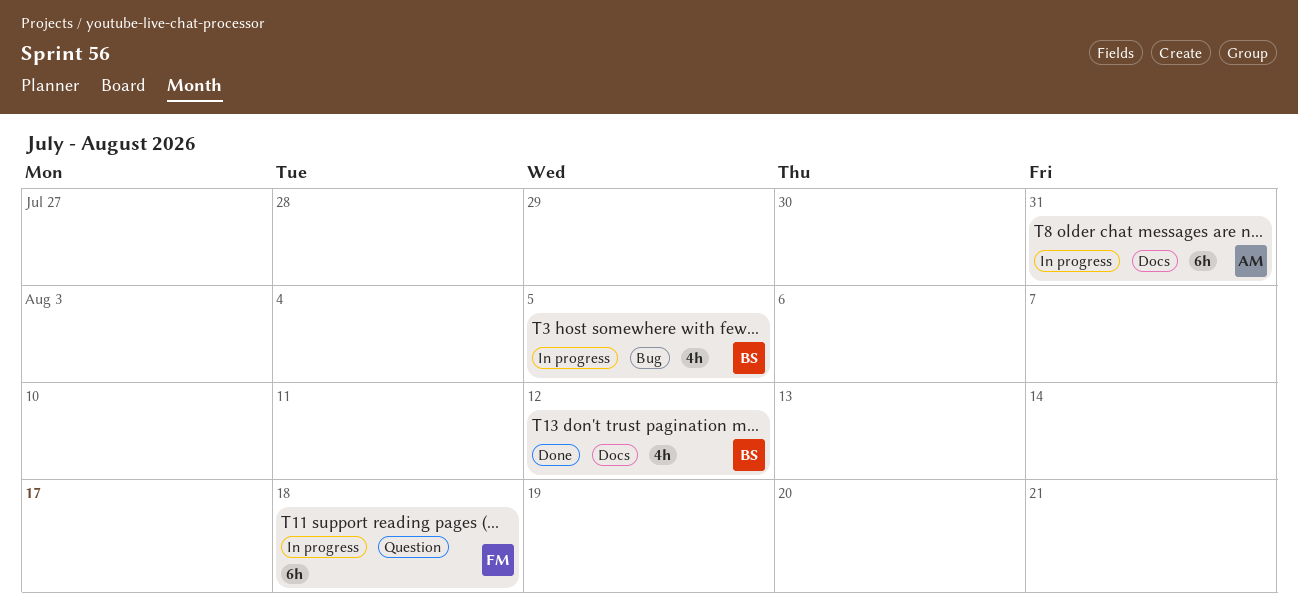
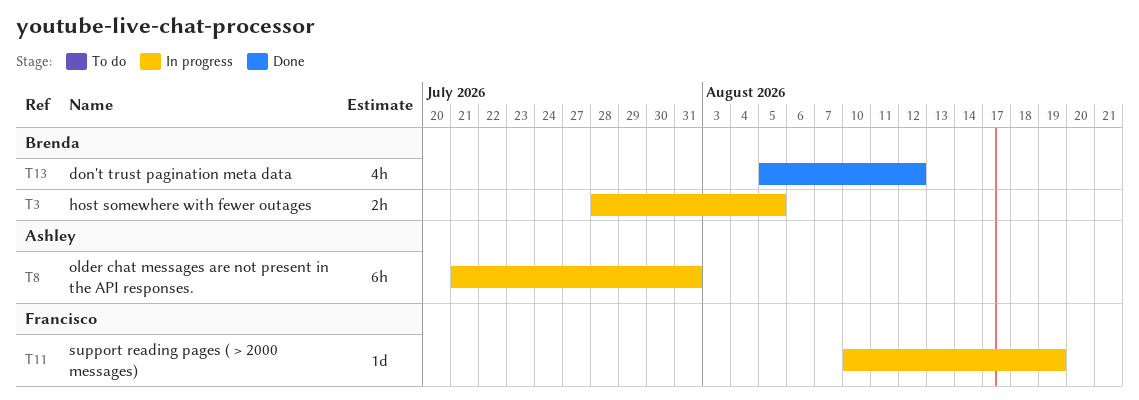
T3, estimate: 4h -> 2h
T11, estimate: 6h -> 1d
T11, due: Aug 18 -> Aug 19

